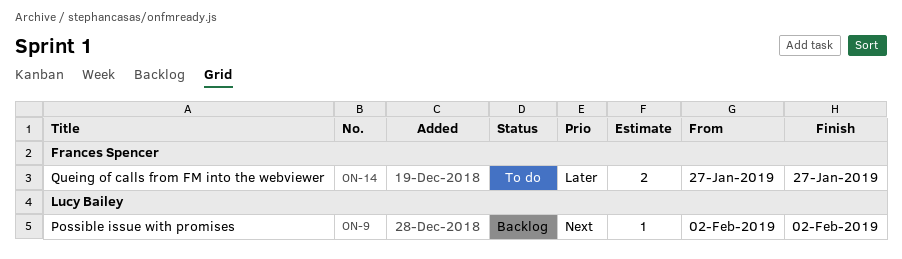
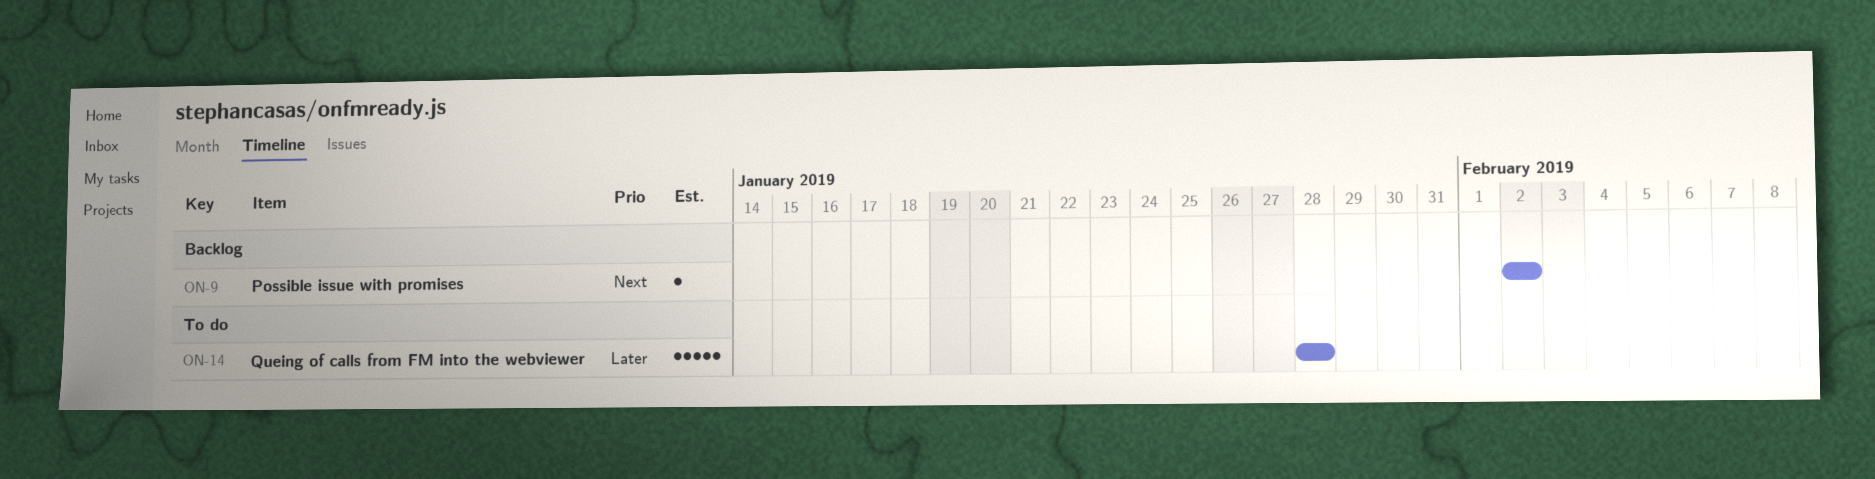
ON-14, estimate: 2 -> 5
ON-14, start: Jan 27 -> Jan 28
ON-14, due: Jan 27 -> Jan 28

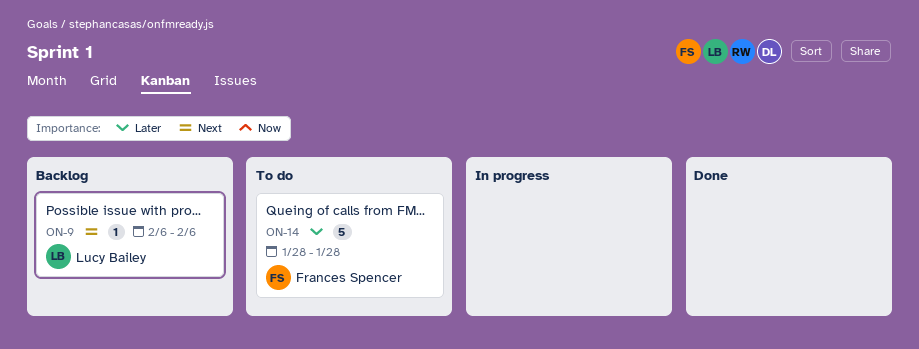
ON-9, start: Feb 2 -> Feb 6
ON-9, due: Feb 2 -> Feb 6

